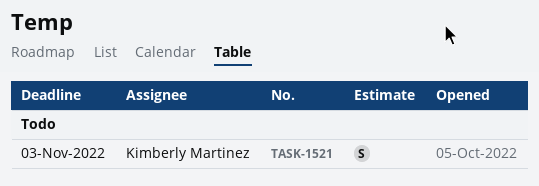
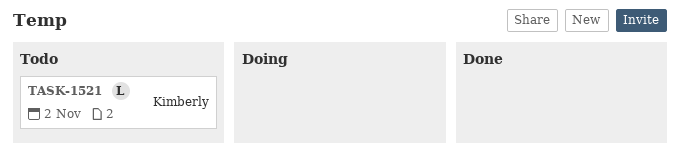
TASK-1521, estimate: S -> L
TASK-1521, due: Nov 3 -> Nov 2

